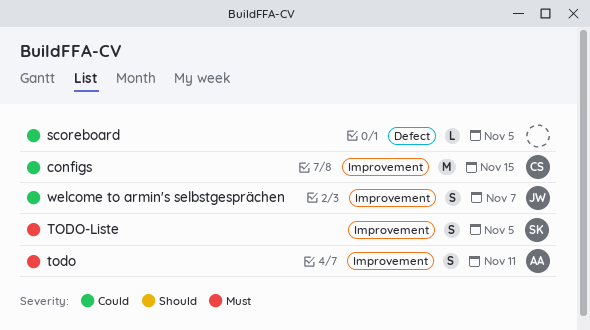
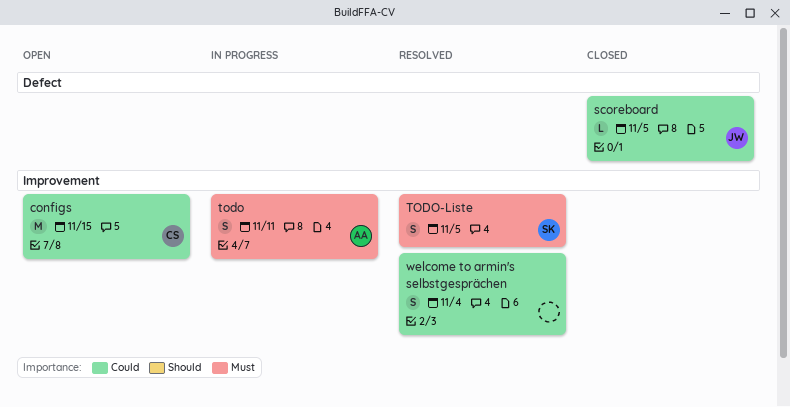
scoreboard, owner: none -> JW
welcome to armin's selbstgesprächen, owner: JW -> none
welcome to armin's selbstgesprächen, due: Nov 7 -> Nov 4

